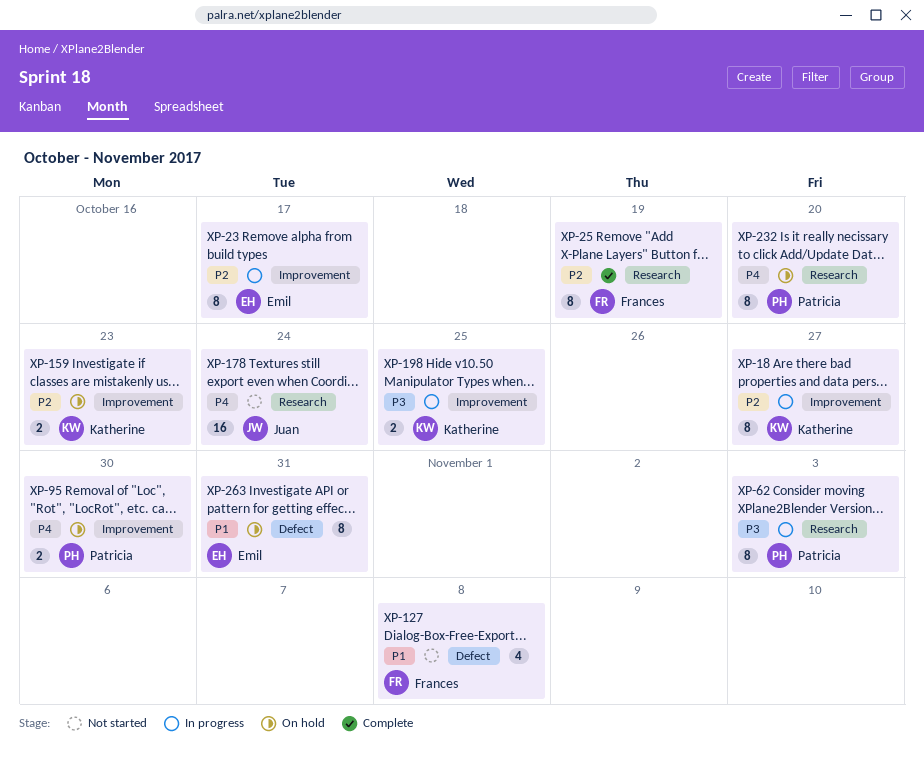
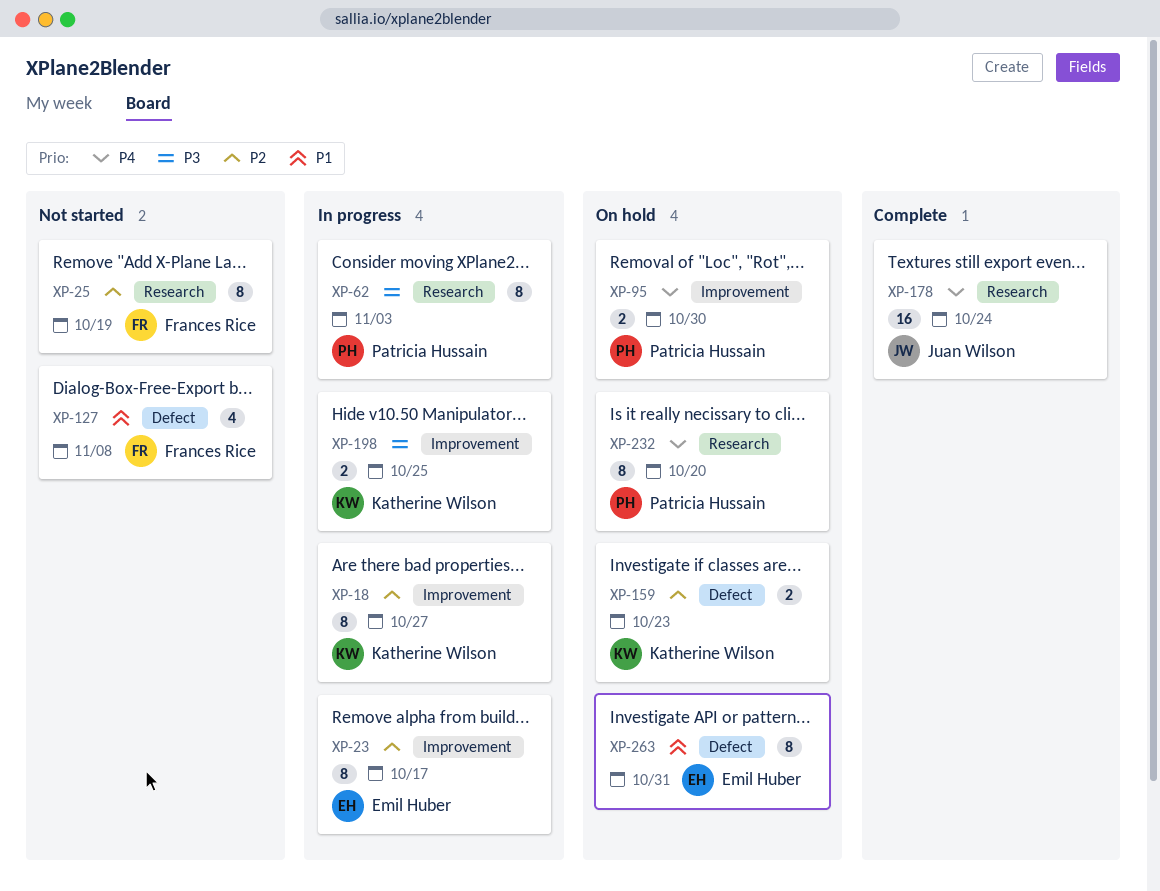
XP-25, status: Complete -> Not started
XP-159, label: Improvement -> Defect
XP-178, status: Not started -> Complete

